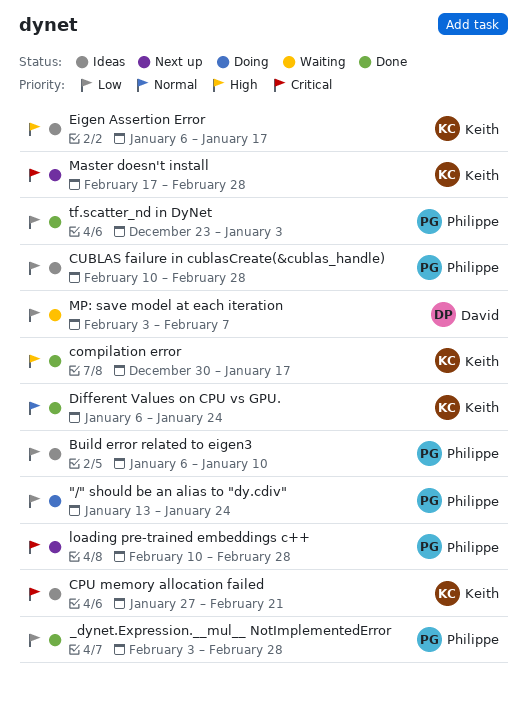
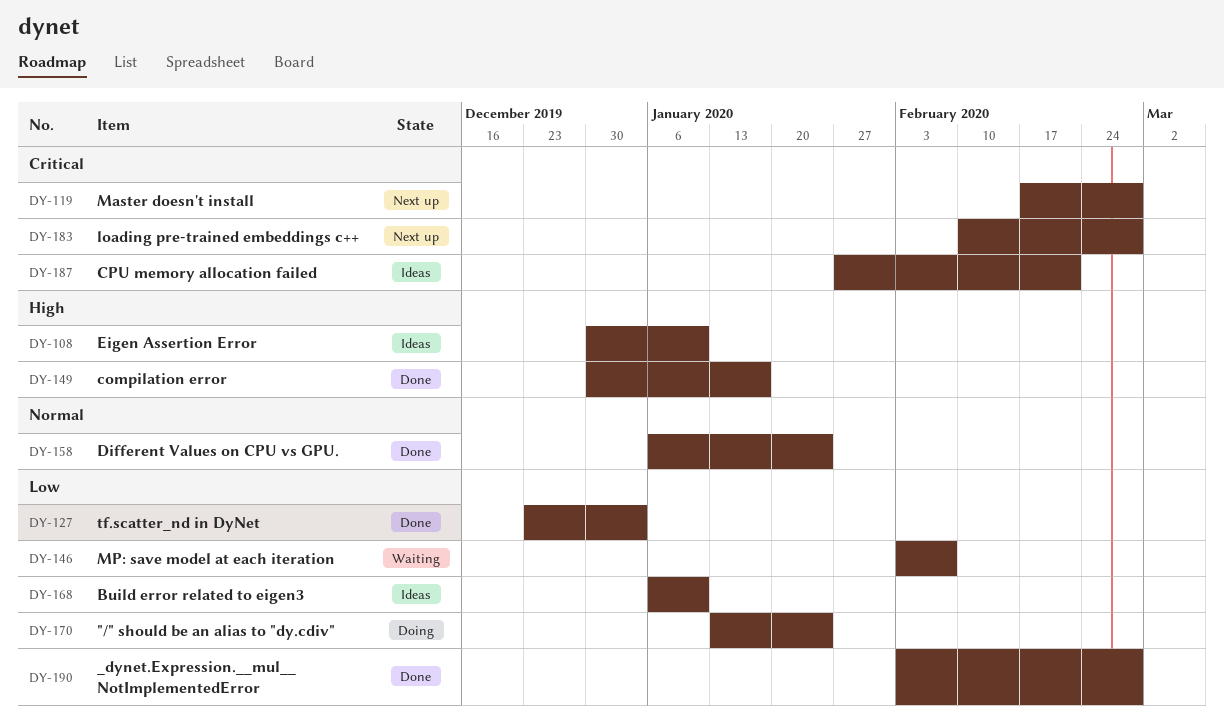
CUBLAS failure in cublasCreate(&cublas_handle): present -> none
Eigen Assertion Error, start: Jan 6 -> Dec 30
Eigen Assertion Error, due: Jan 17 -> Jan 10

